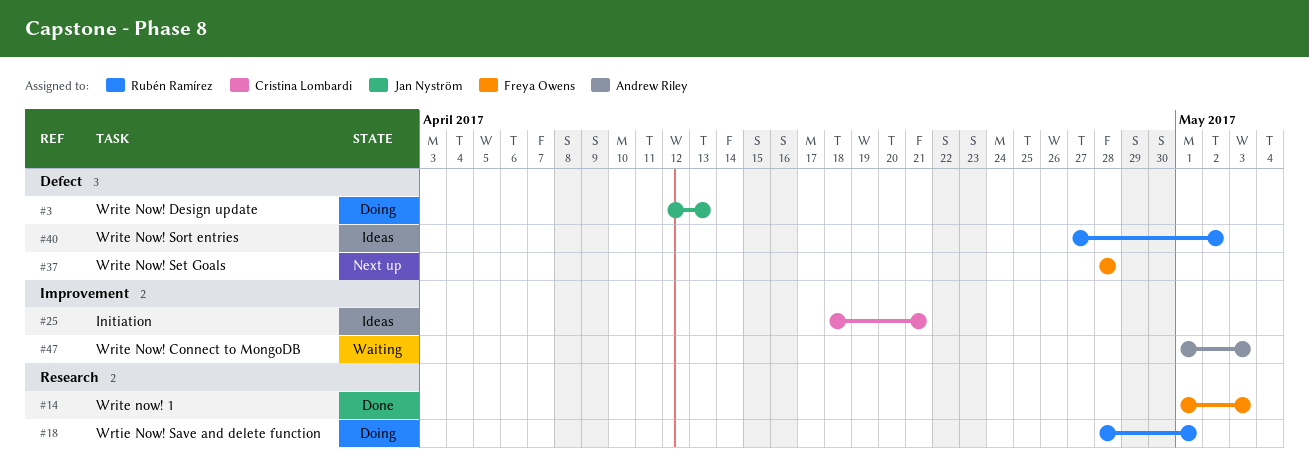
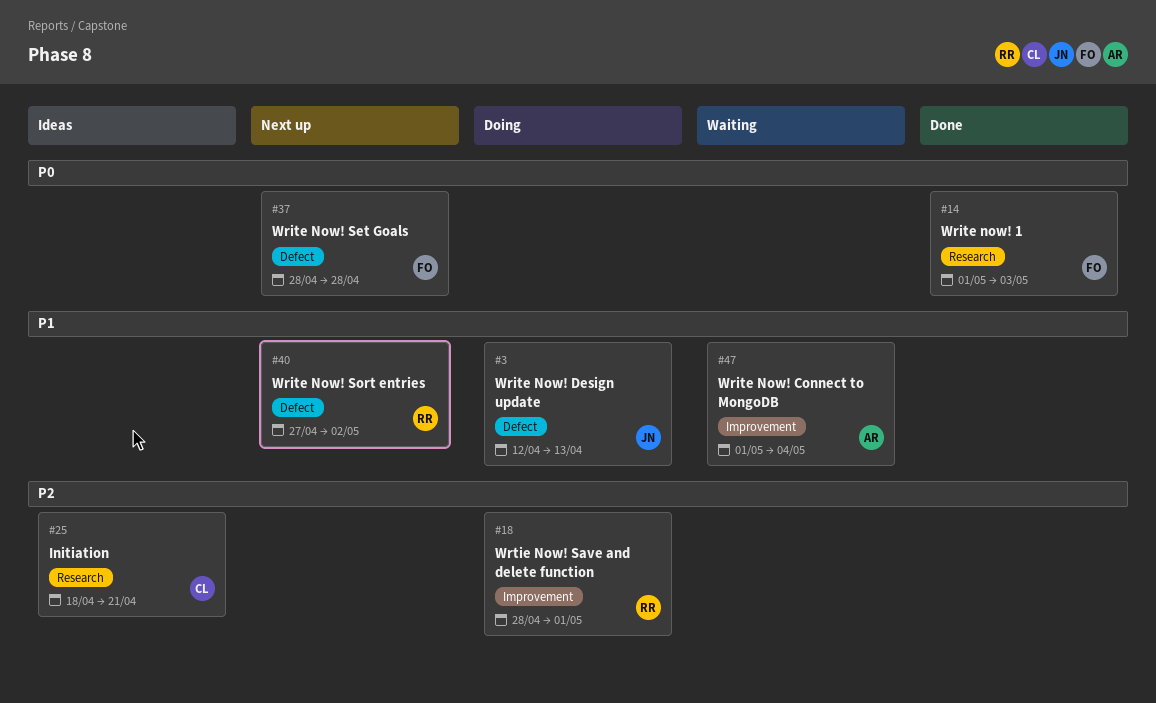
#18, label: Research -> Improvement
#25, label: Improvement -> Research
#40, status: Ideas -> Next up
#47, due: May 3 -> May 4

